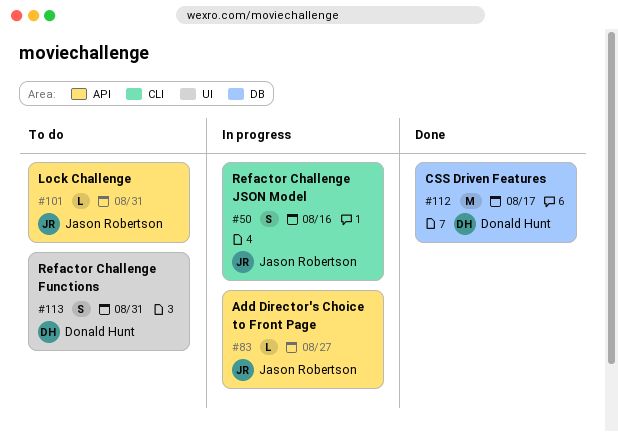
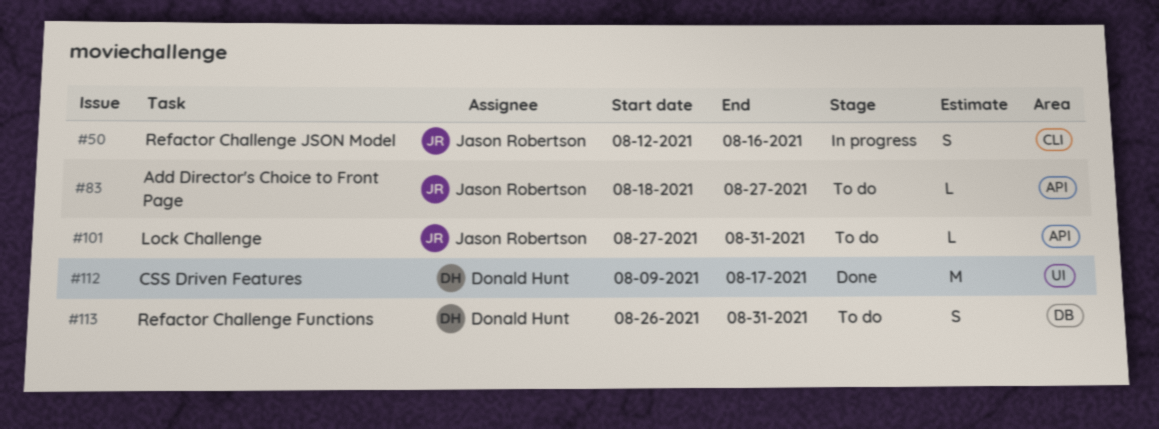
#83, status: In progress -> To do
#112, label: DB -> UI
#113, label: UI -> DB

